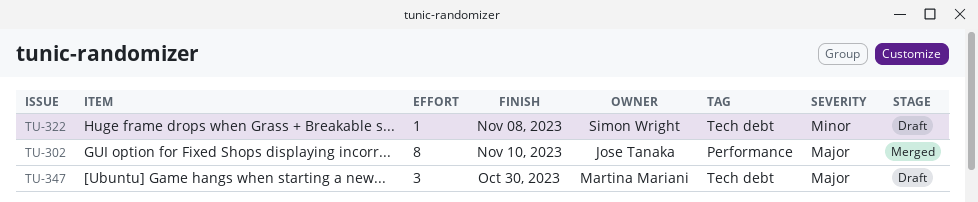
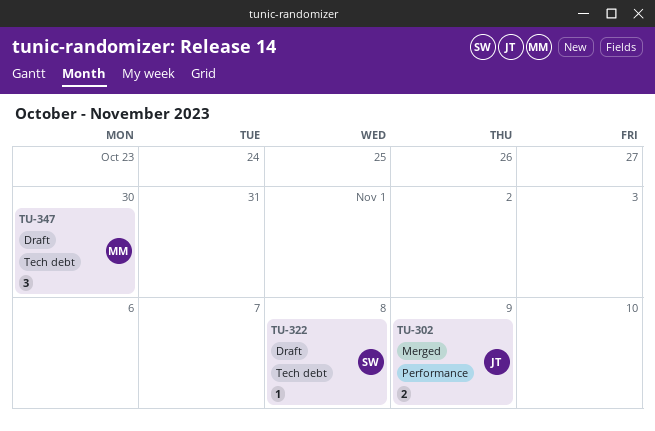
TU-302, estimate: 8 -> 2
TU-302, due: Nov 10 -> Nov 9

